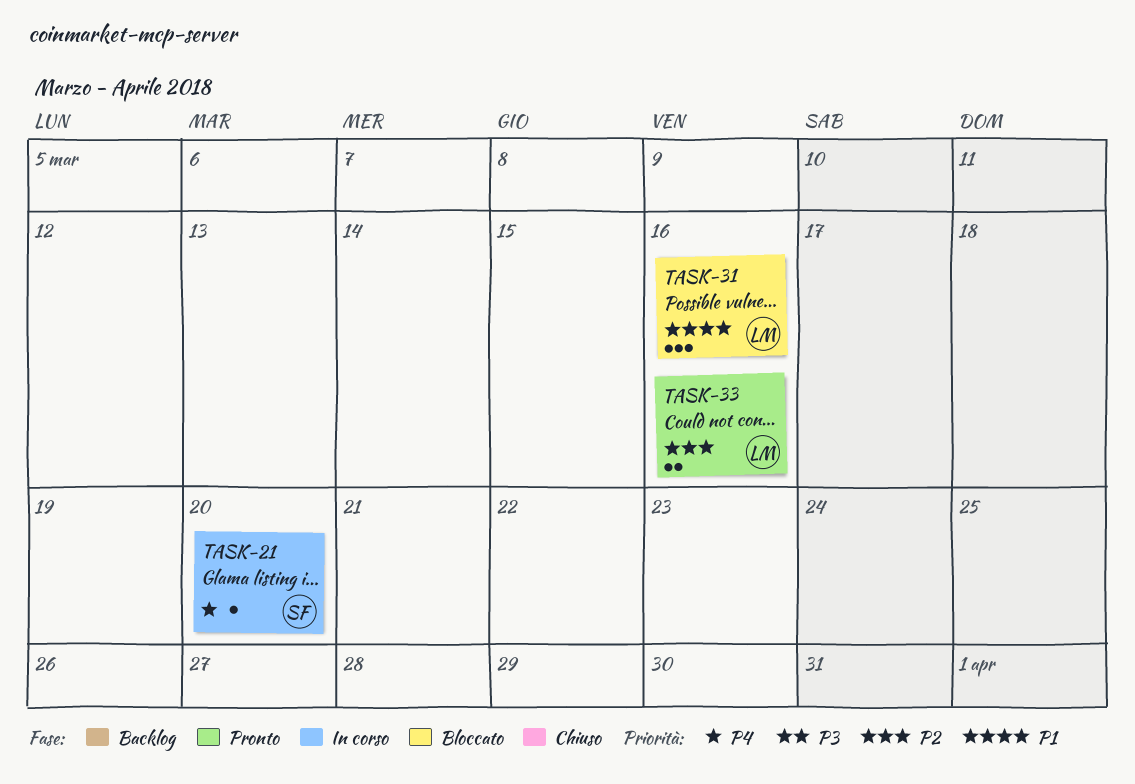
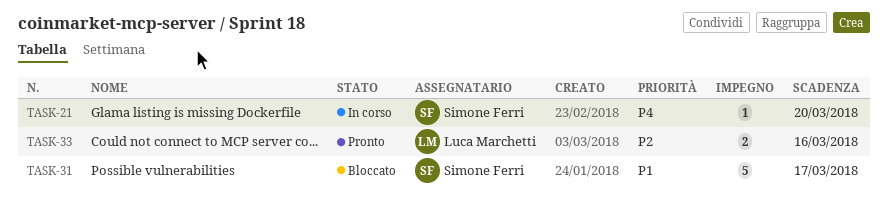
TASK-31, owner: Luca Marchetti -> Simone Ferri
TASK-31, estimate: 3 -> 5
TASK-31, due: Mar 16 -> Mar 17

